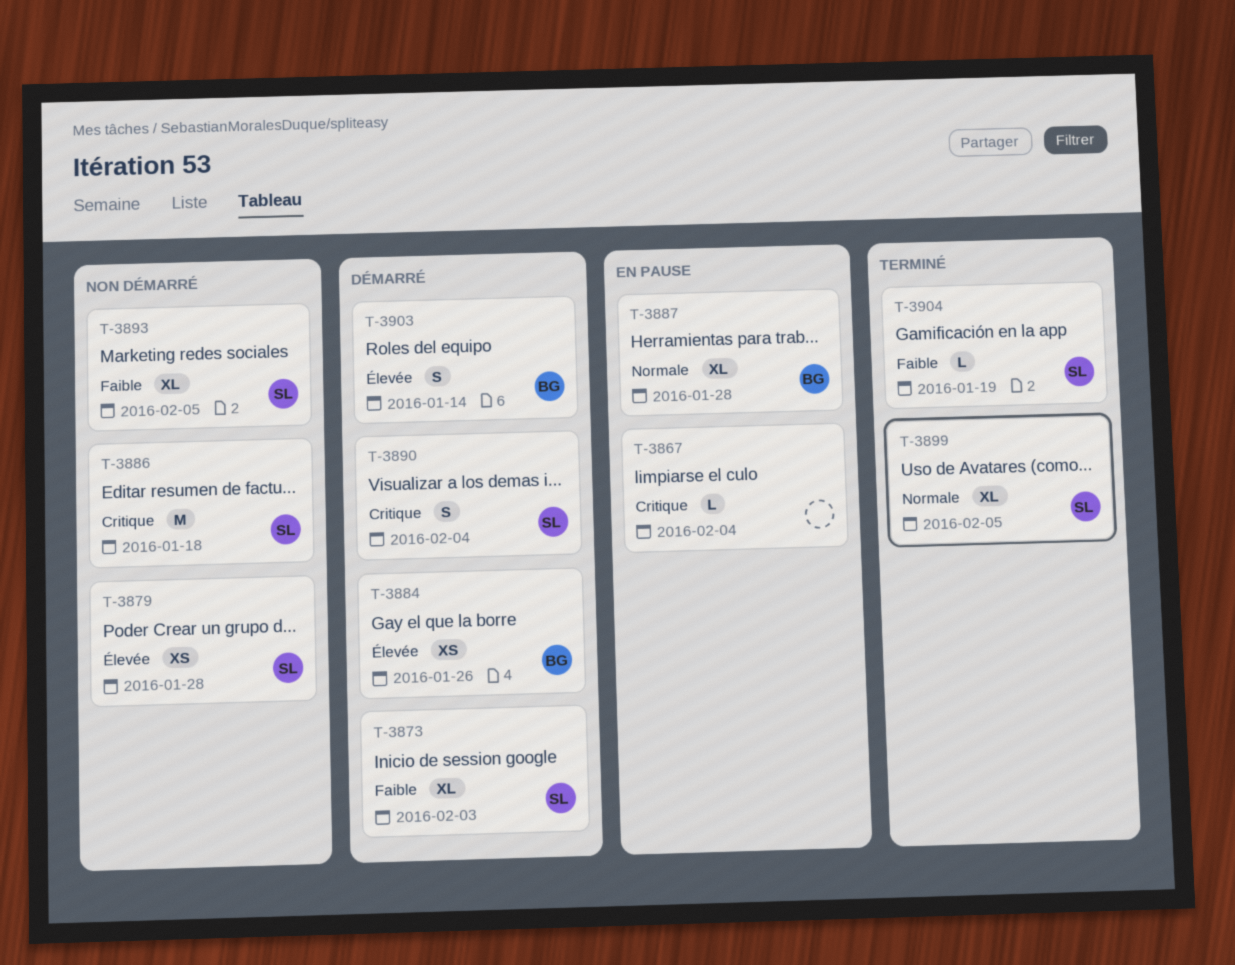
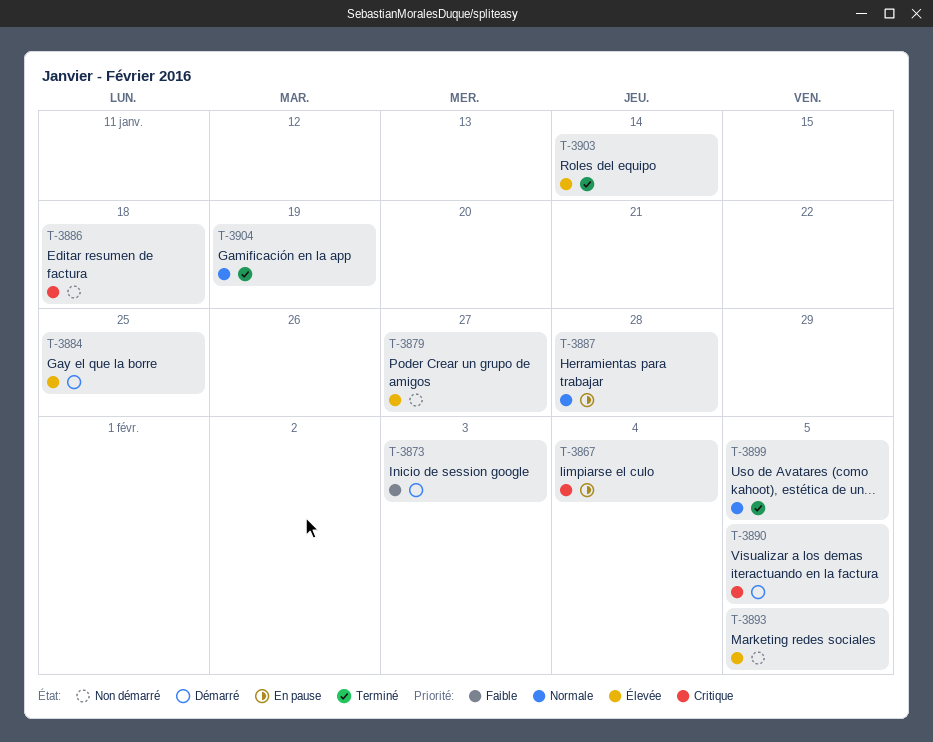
T-3879, due: Jan 28 -> Jan 27
T-3884, due: Jan 26 -> Jan 25
T-3890, due: Feb 4 -> Feb 5
T-3893, priority: Faible -> Élevée
T-3903, status: Démarré -> Terminé
T-3904, priority: Faible -> Normale

